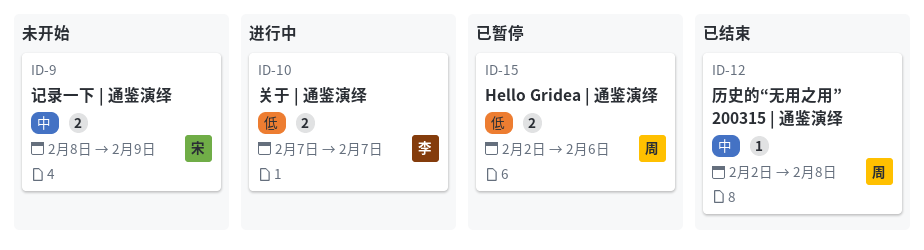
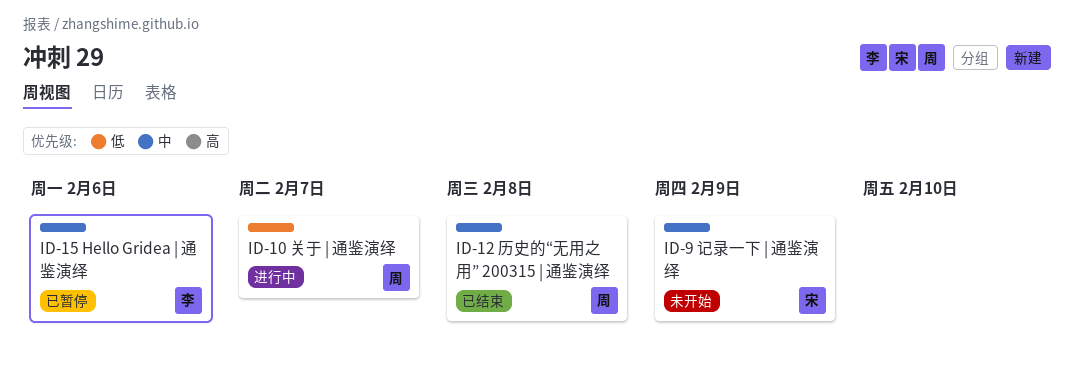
ID-10, owner: 李 -> 周
ID-15, owner: 周 -> 李
ID-15, priority: 低 -> 中

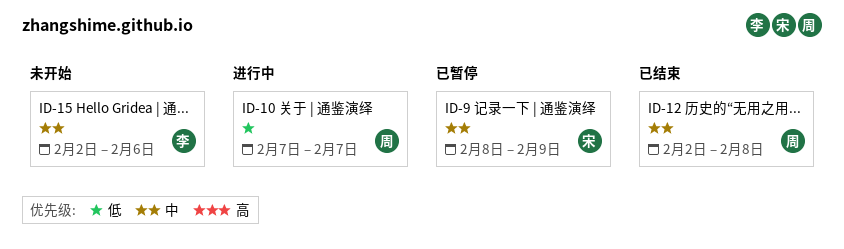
ID-9, status: 未开始 -> 已暂停
ID-15, status: 已暂停 -> 未开始

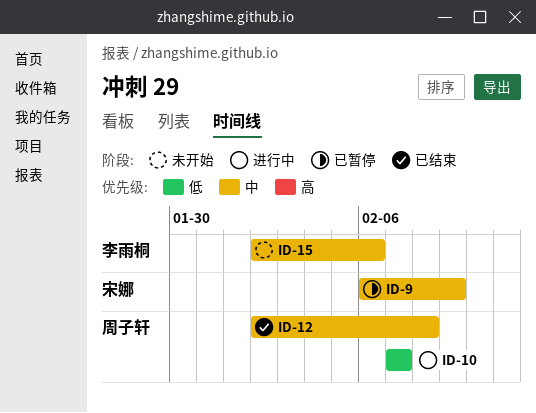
ID-9, start: Feb 8 -> Feb 6

